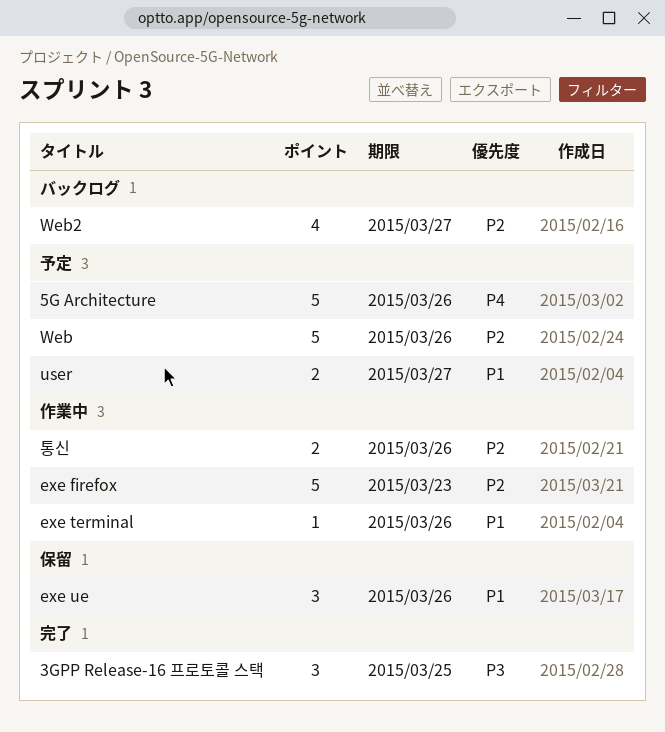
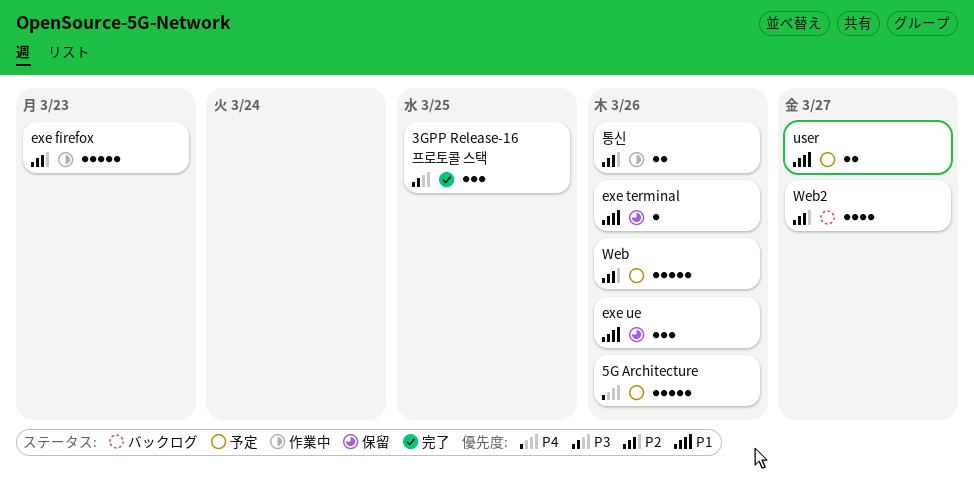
exe terminal, status: 作業中 -> 保留

